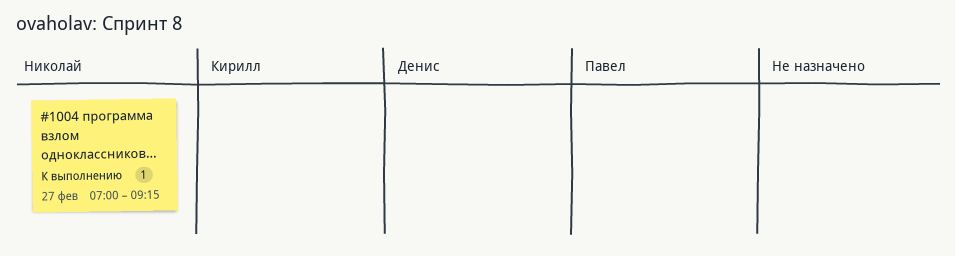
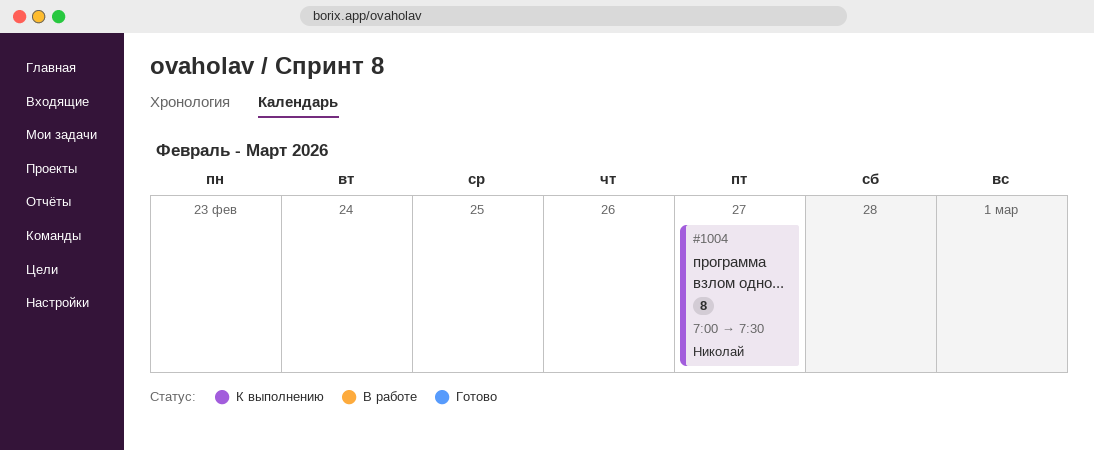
#1004, estimate: 1 -> 8
#1004, ends: 09:15 -> 07:30

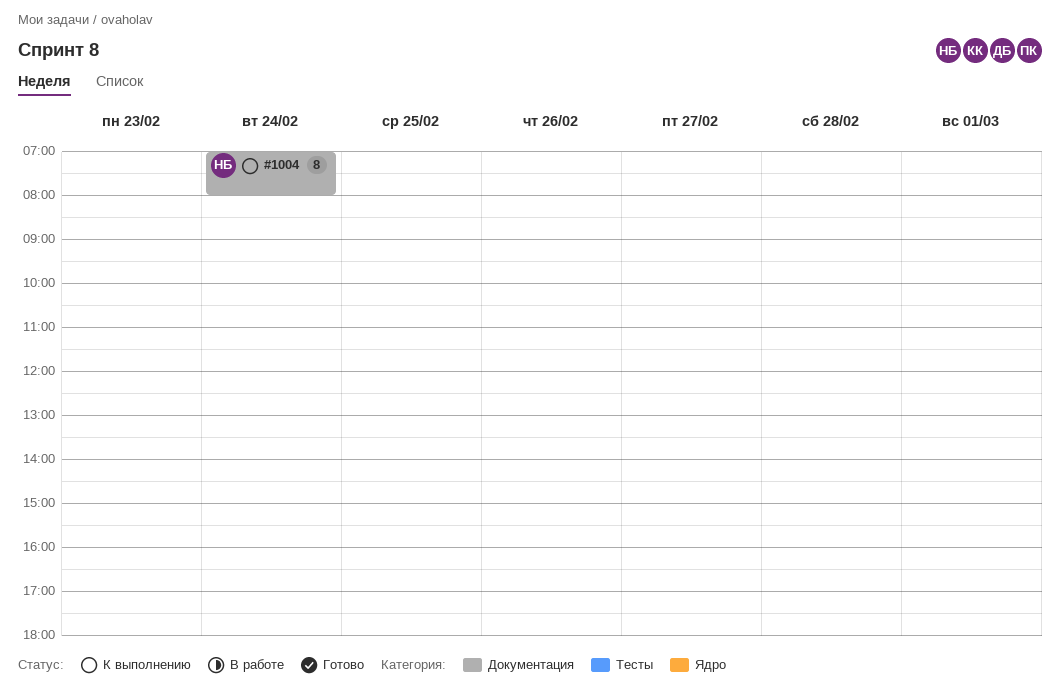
#1004, day: Feb 27 -> Feb 24
#1004, ends: 07:30 -> 08:00

